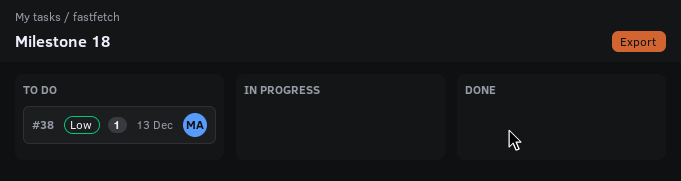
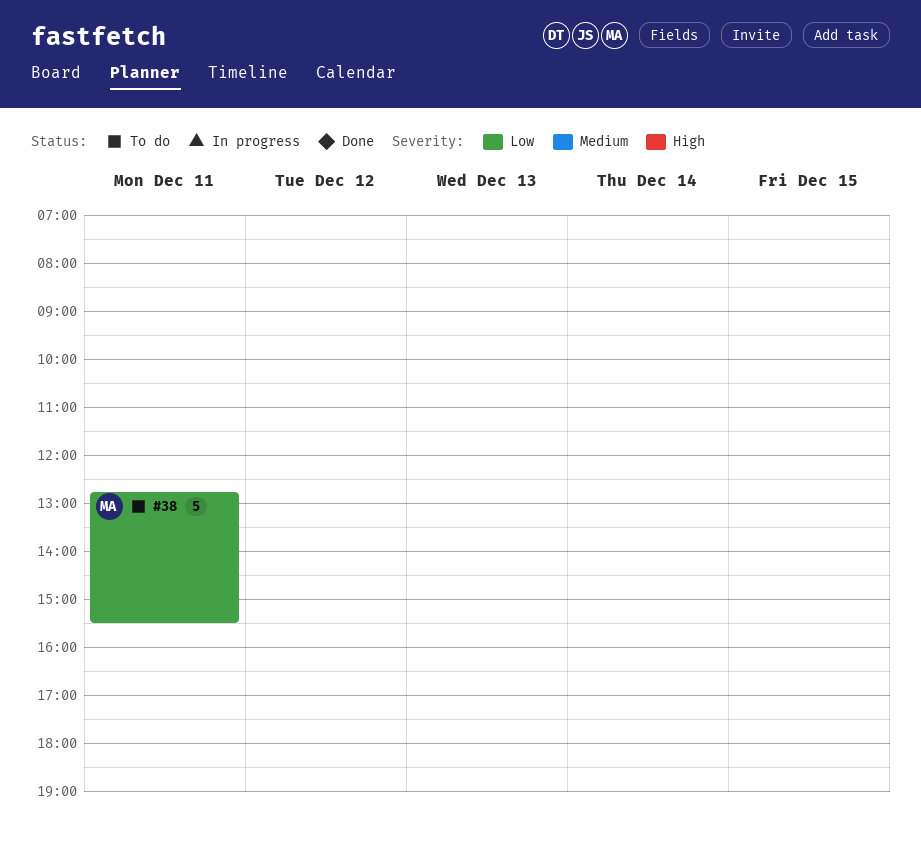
#38, estimate: 1 -> 5
#38, day: Dec 13 -> Dec 11

